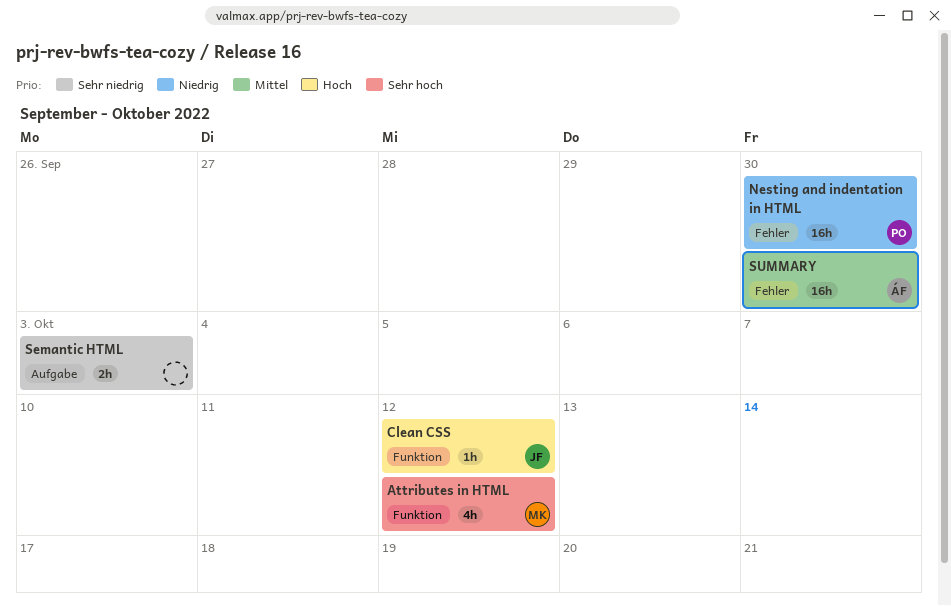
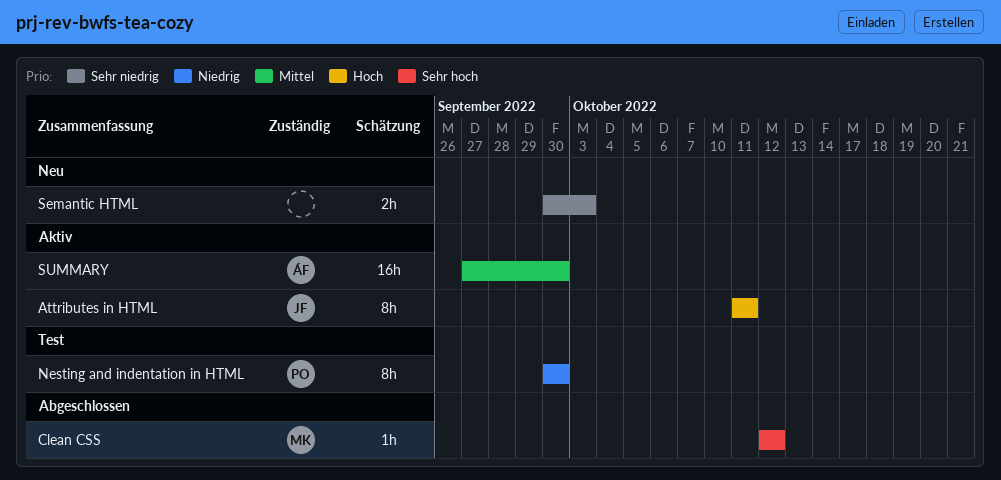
Attributes in HTML, owner: MK -> JF
Attributes in HTML, priority: Sehr hoch -> Hoch
Attributes in HTML, estimate: 4h -> 8h
Attributes in HTML, due: Oct 12 -> Oct 11
Clean CSS, owner: JF -> MK
Clean CSS, priority: Hoch -> Sehr hoch
Nesting and indentation in HTML, estimate: 16h -> 8h

